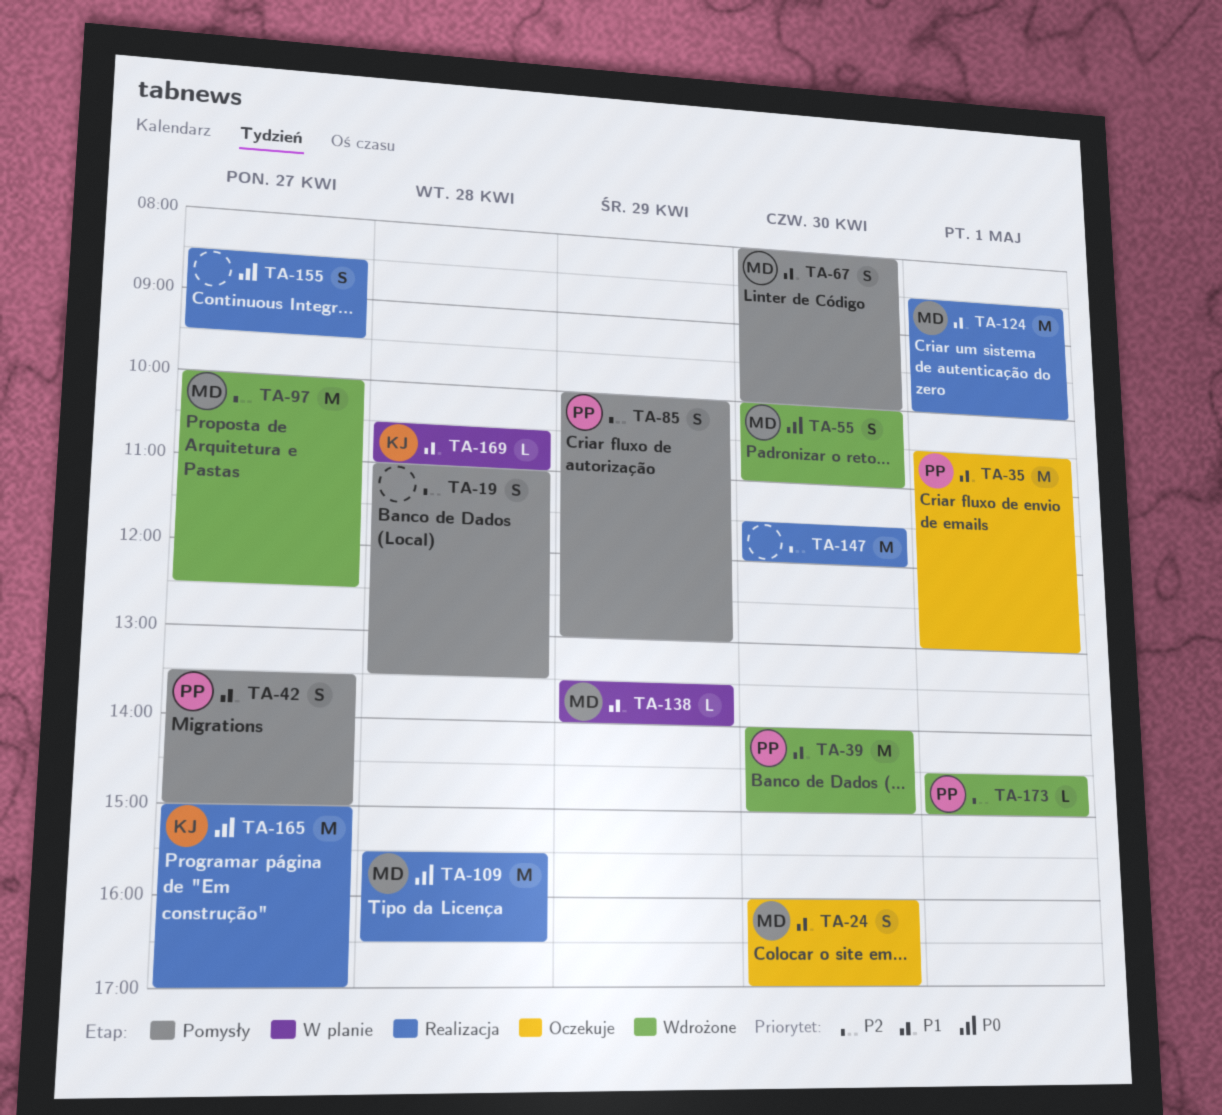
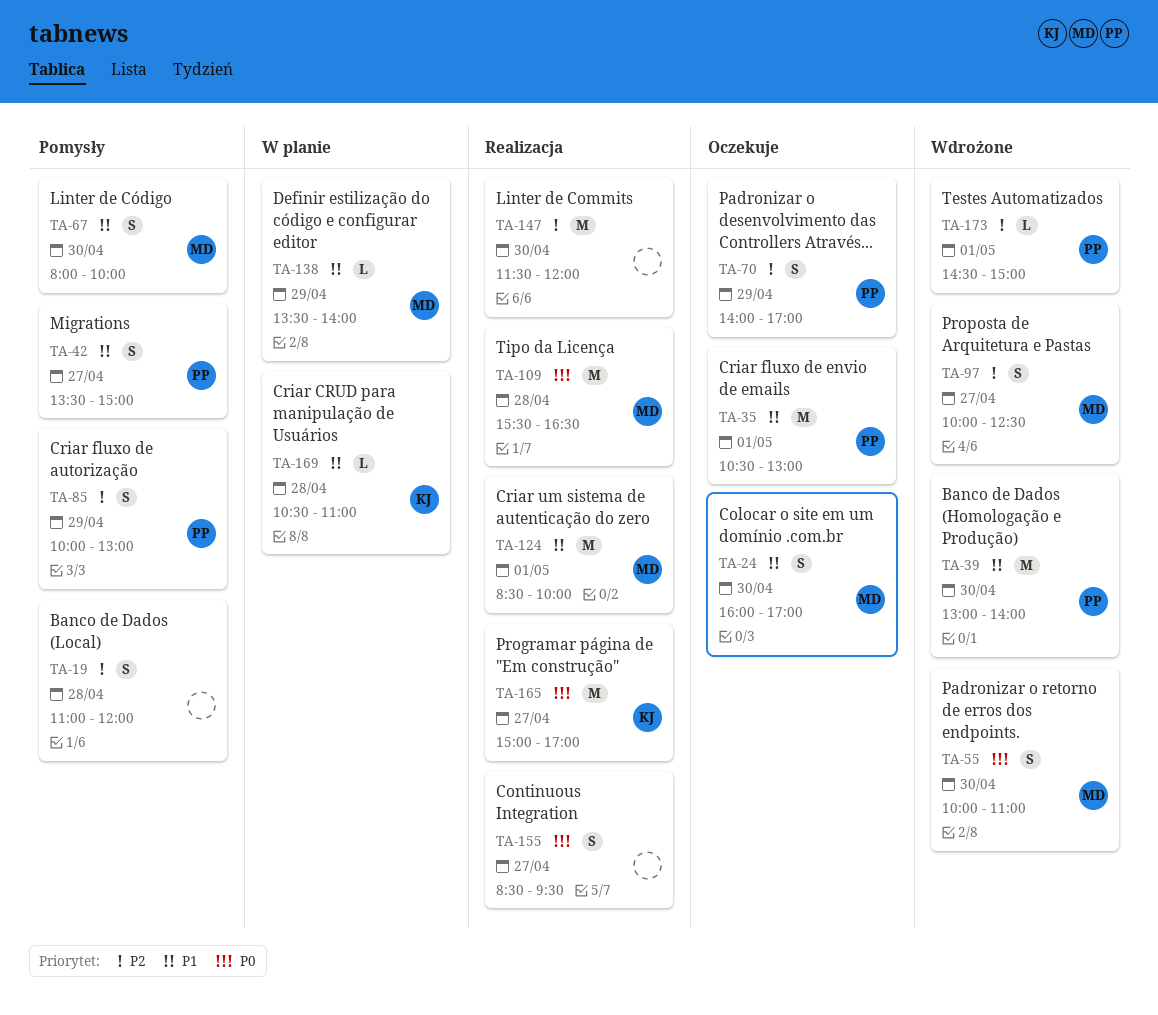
TA-19, ends: 13:30 -> 12:00
TA-39, begins: 14:00 -> 13:00
TA-39, ends: 15:00 -> 14:00
TA-70: none -> present
TA-97, estimate: M -> S

